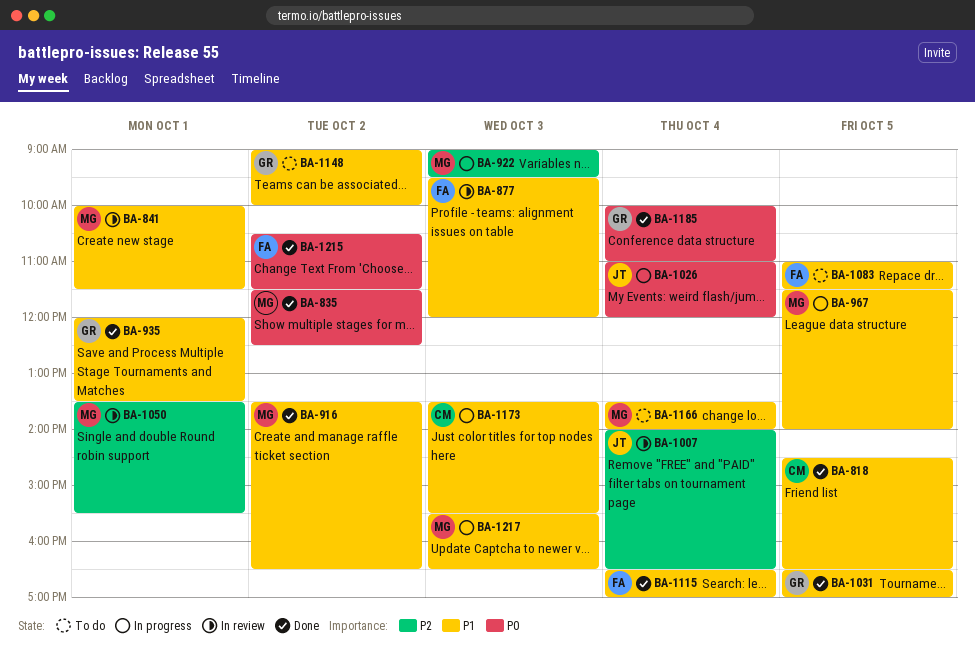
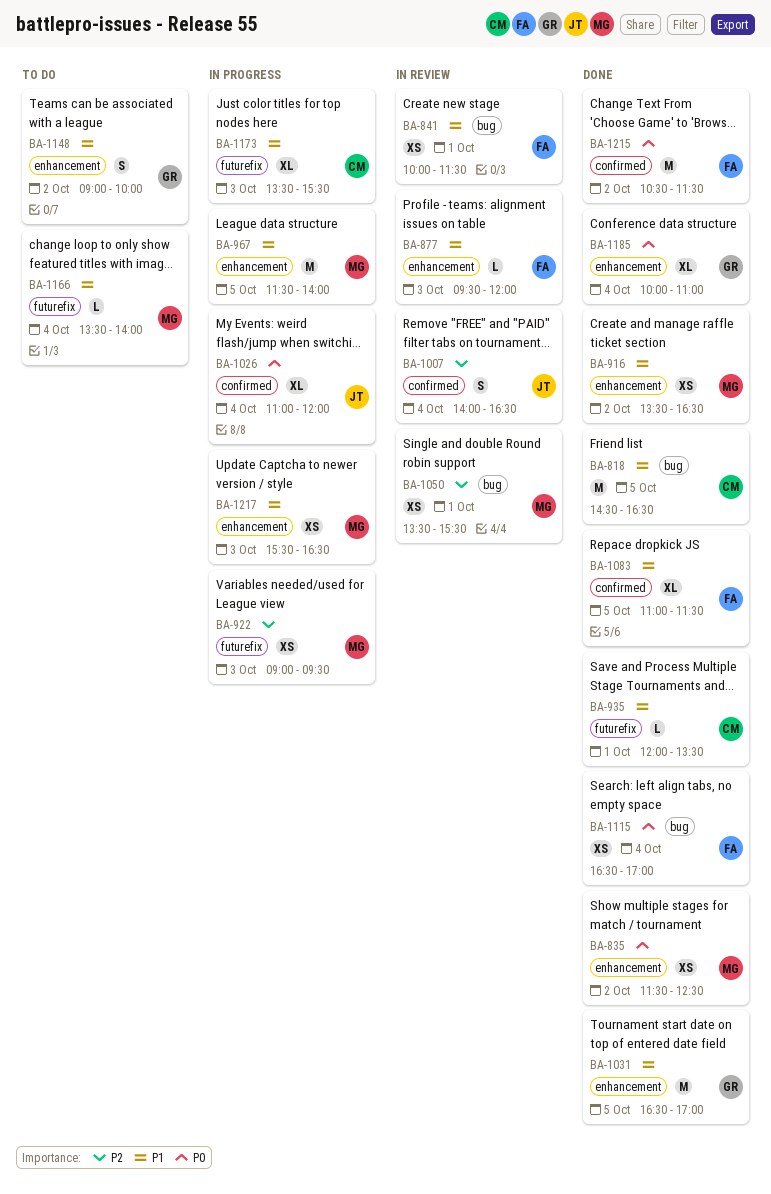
BA-841, owner: MG -> FA
BA-935, owner: GR -> CM
BA-1083, status: To do -> Done
BA-1115, priority: P1 -> P0

